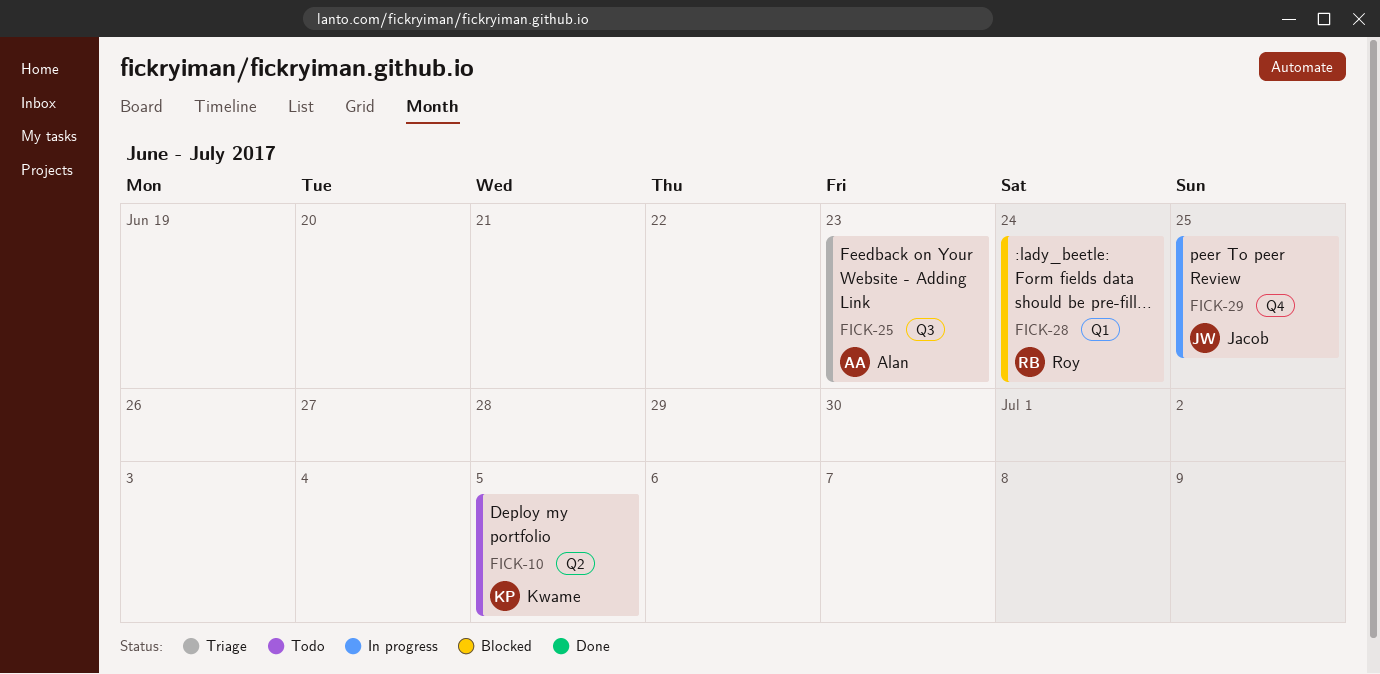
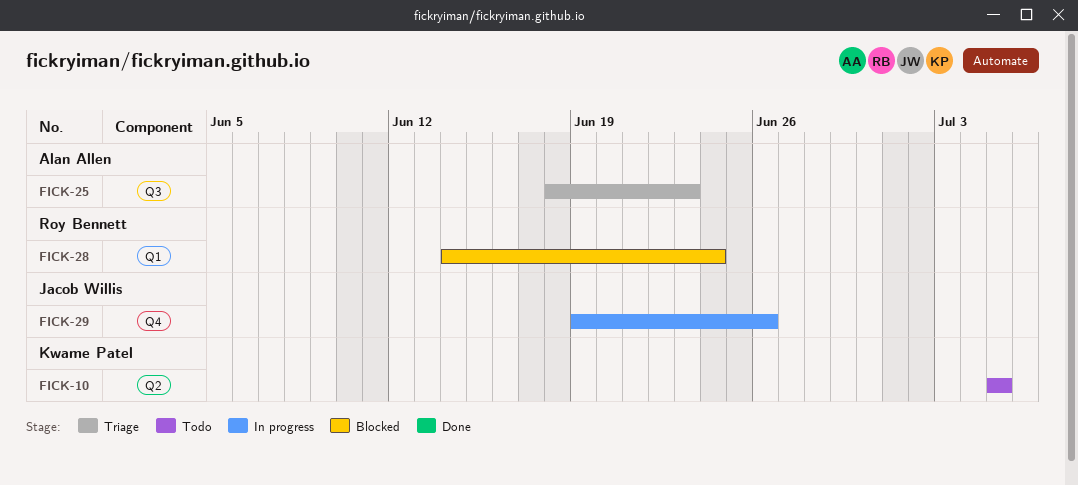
FICK-29, due: Jun 25 -> Jun 26

